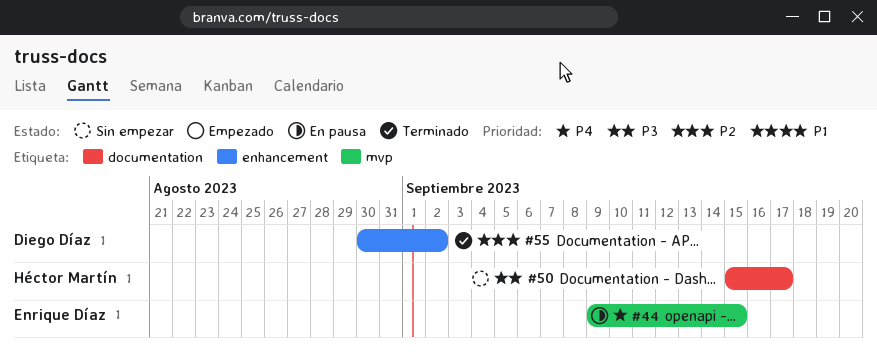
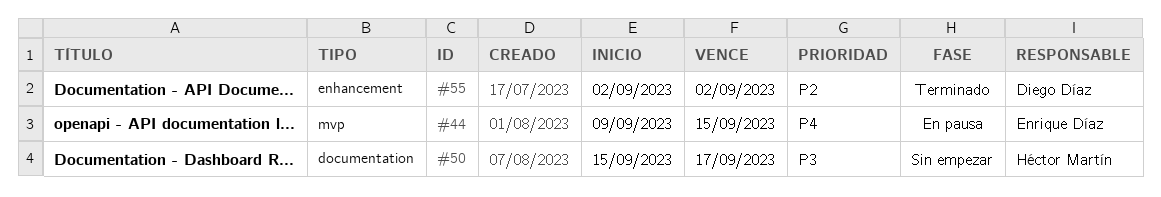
#55, start: Aug 30 -> Sep 2

